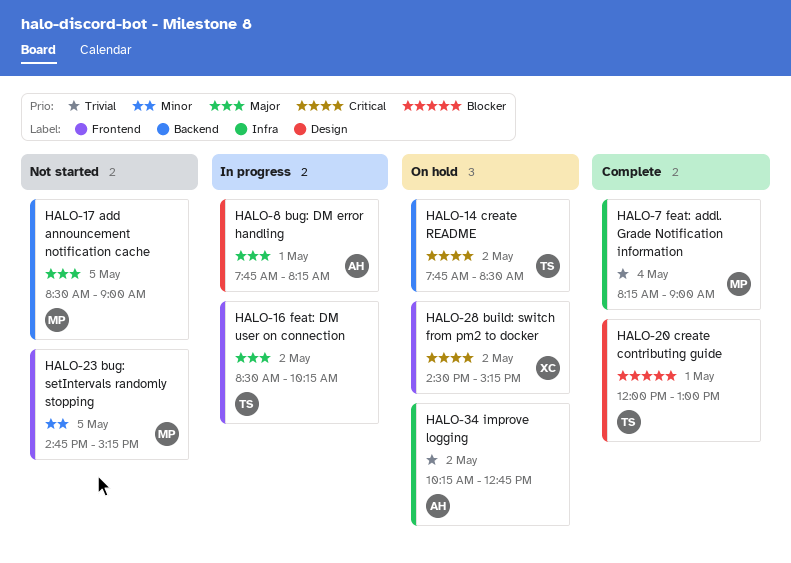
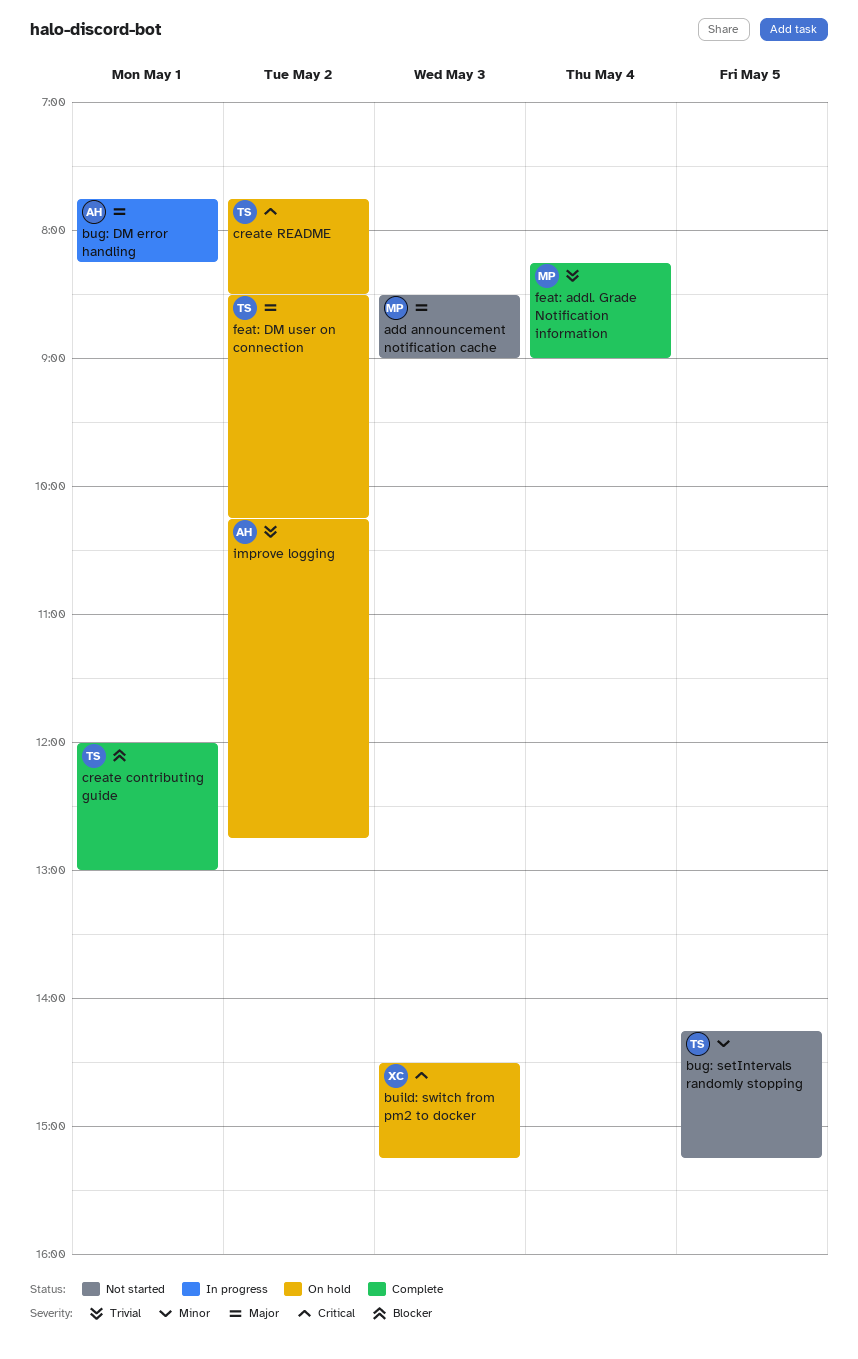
add announcement notification cache, day: May 5 -> May 3
bug: setIntervals randomly stopping, owner: MP -> TS
bug: setIntervals randomly stopping, begins: 14:45 -> 14:15
build: switch from pm2 to docker, day: May 2 -> May 3
feat: DM user on connection, status: In progress -> On hold

